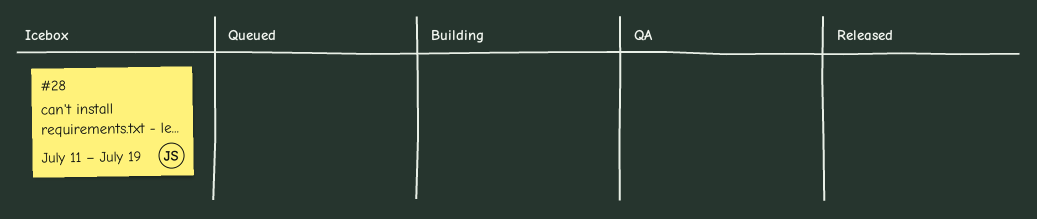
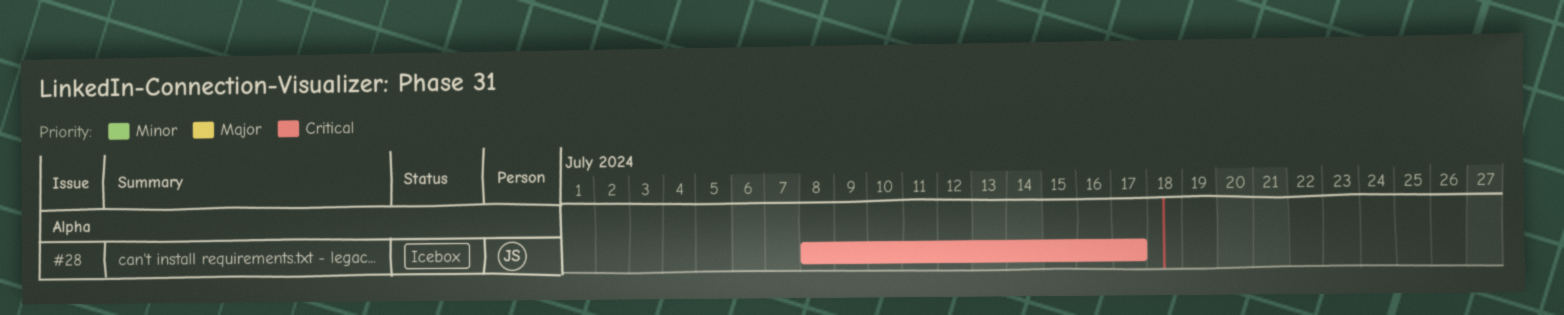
#28, start: Jul 11 -> Jul 8
#28, due: Jul 19 -> Jul 17

